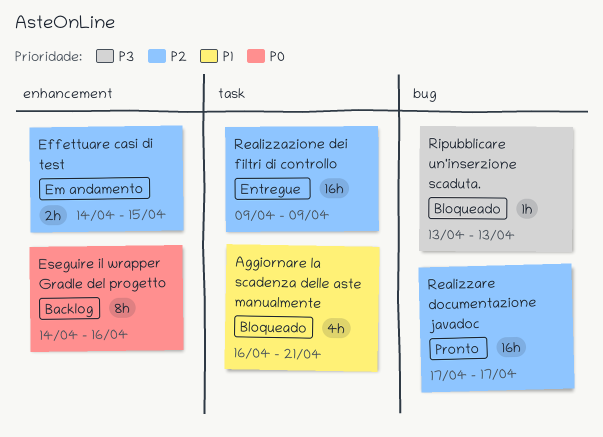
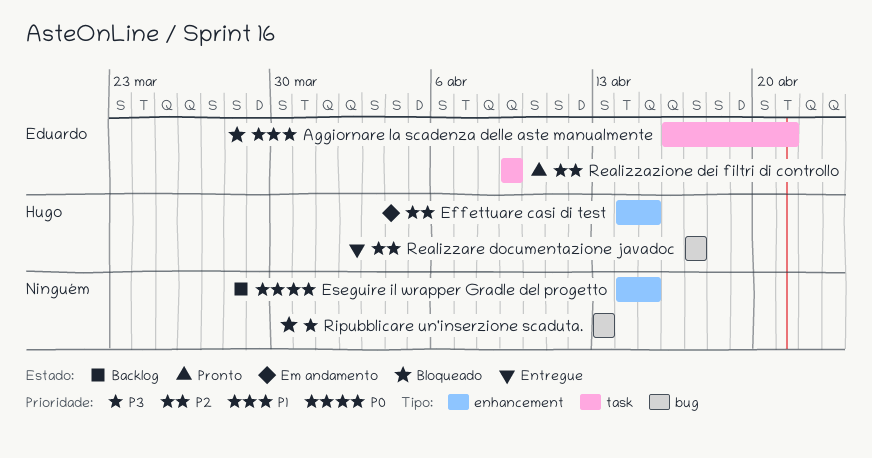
Eseguire il wrapper Gradle del progetto, due: Apr 16 -> Apr 15
Realizzare documentazione javadoc, status: Pronto -> Entregue
Realizzazione dei filtri di controllo, status: Entregue -> Pronto

